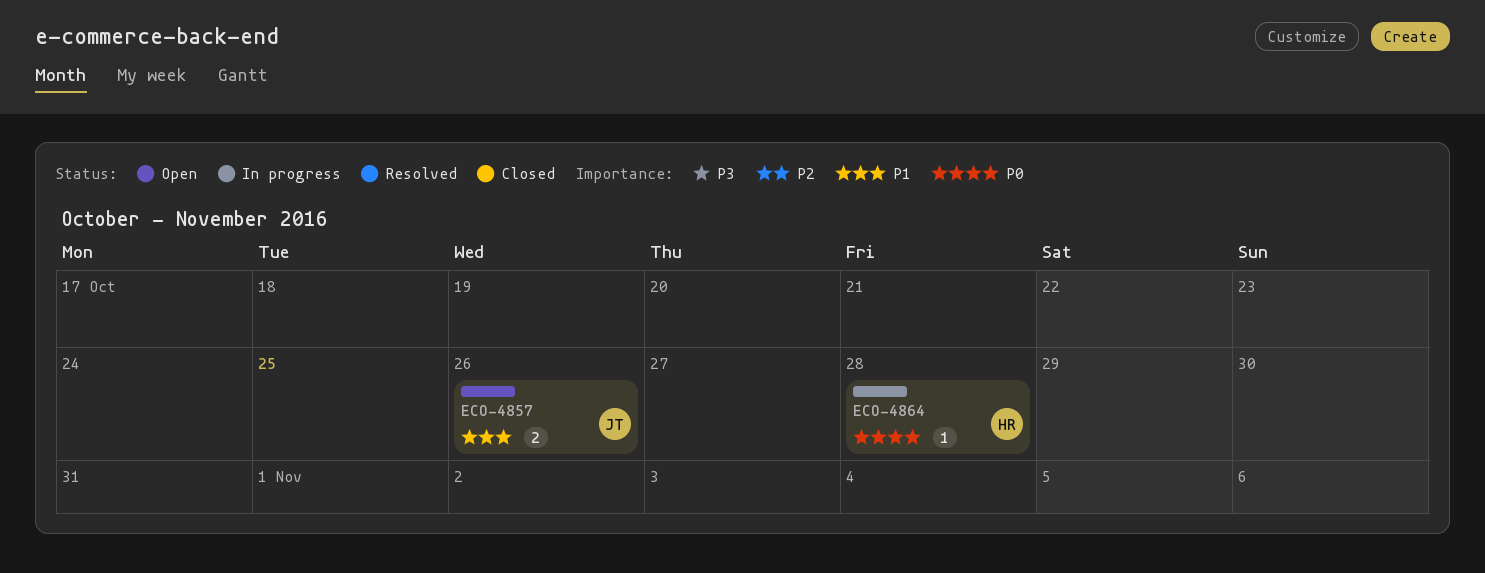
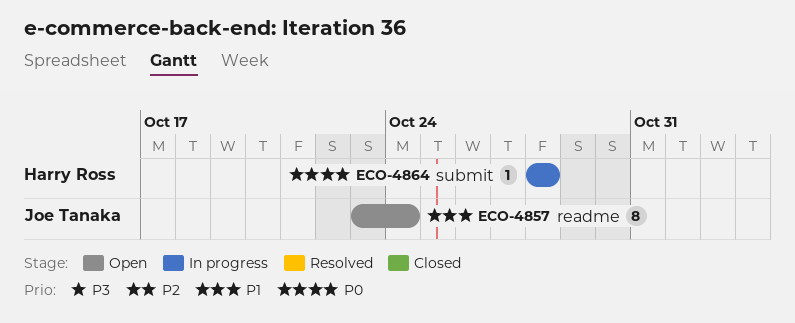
ECO-4857, estimate: 2 -> 8
ECO-4857, due: Oct 26 -> Oct 24

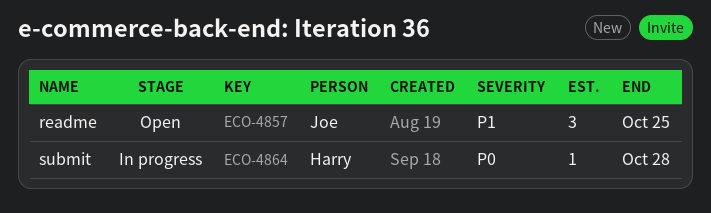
ECO-4857, estimate: 8 -> 3
ECO-4857, due: Oct 24 -> Oct 25

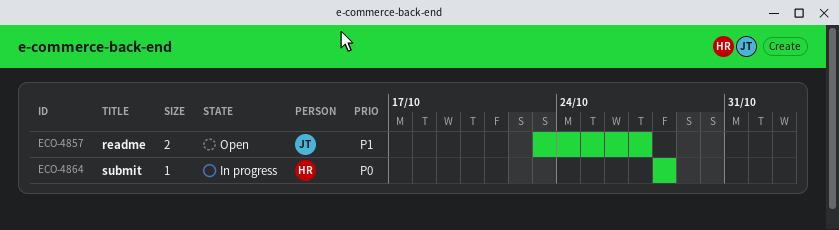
ECO-4857, estimate: 3 -> 2
ECO-4857, due: Oct 25 -> Oct 27

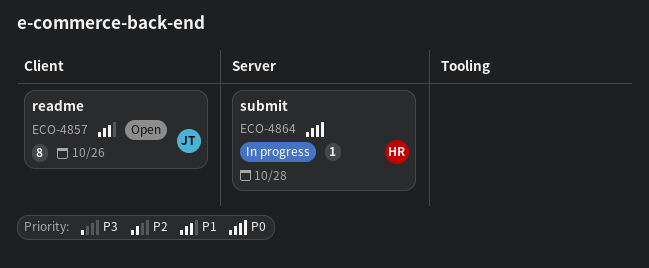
ECO-4857, estimate: 2 -> 8
ECO-4857, due: Oct 27 -> Oct 26

